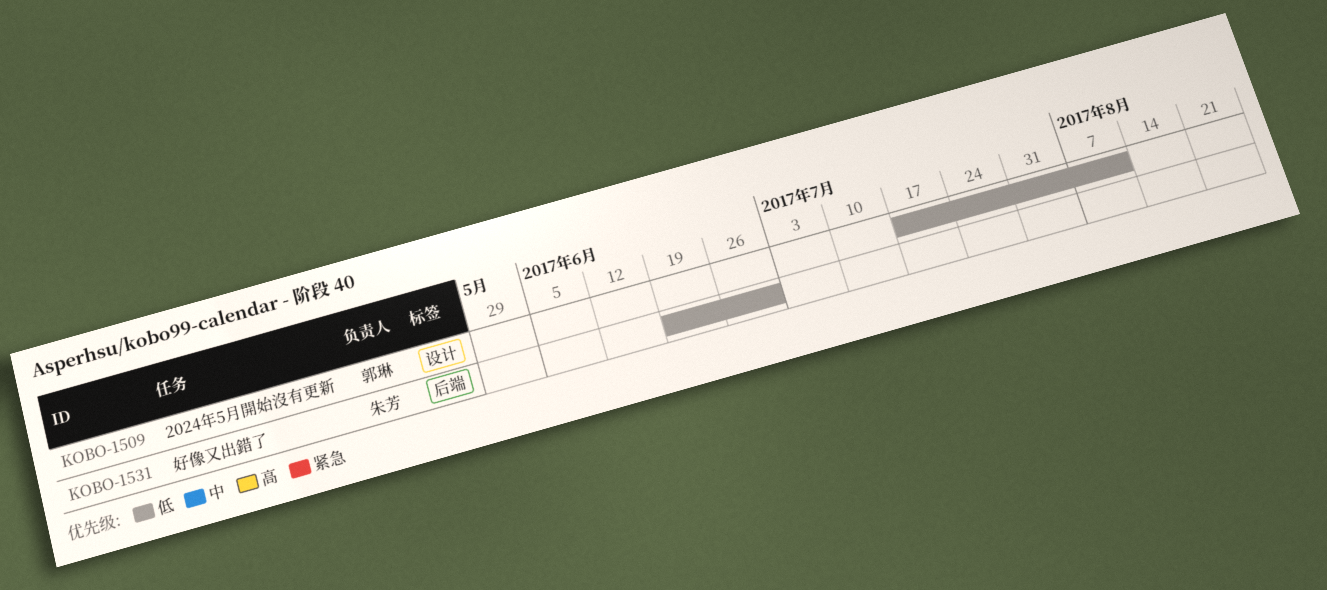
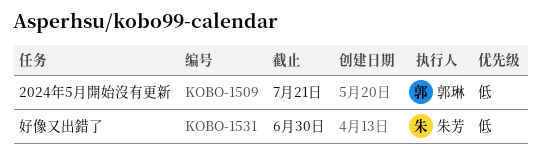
KOBO-1509, due: Aug 11 -> Jul 21

